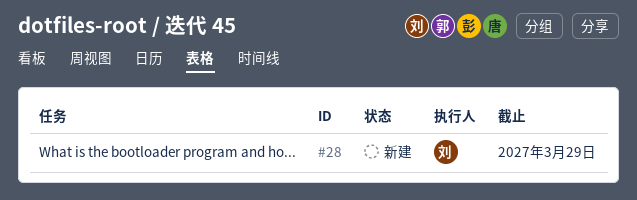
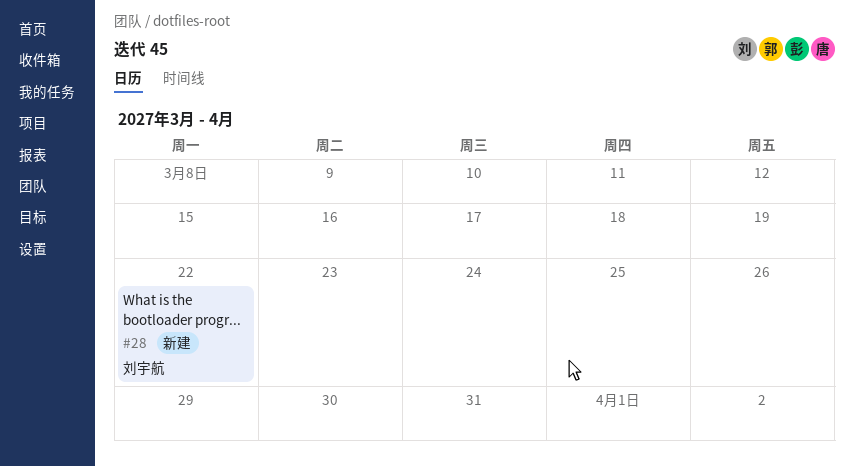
#28, due: Mar 29 -> Mar 22

